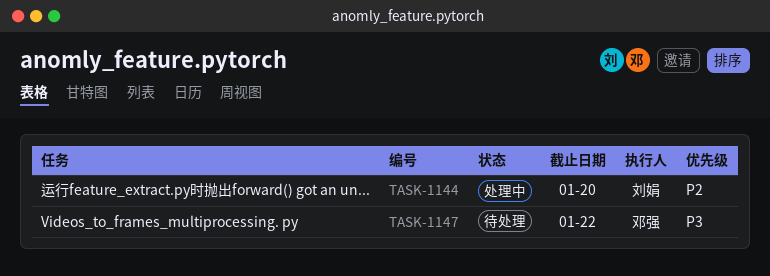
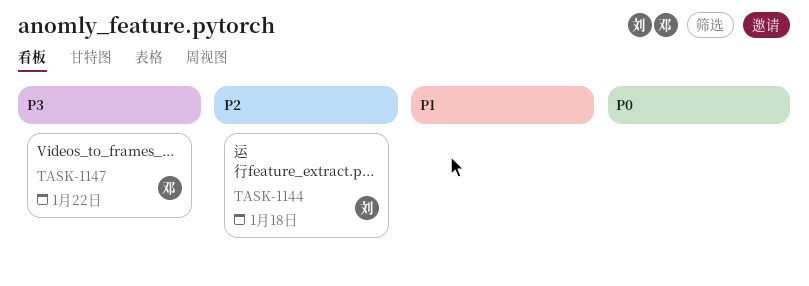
TASK-1144, due: Jan 20 -> Jan 18

